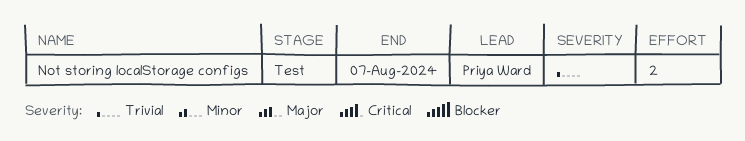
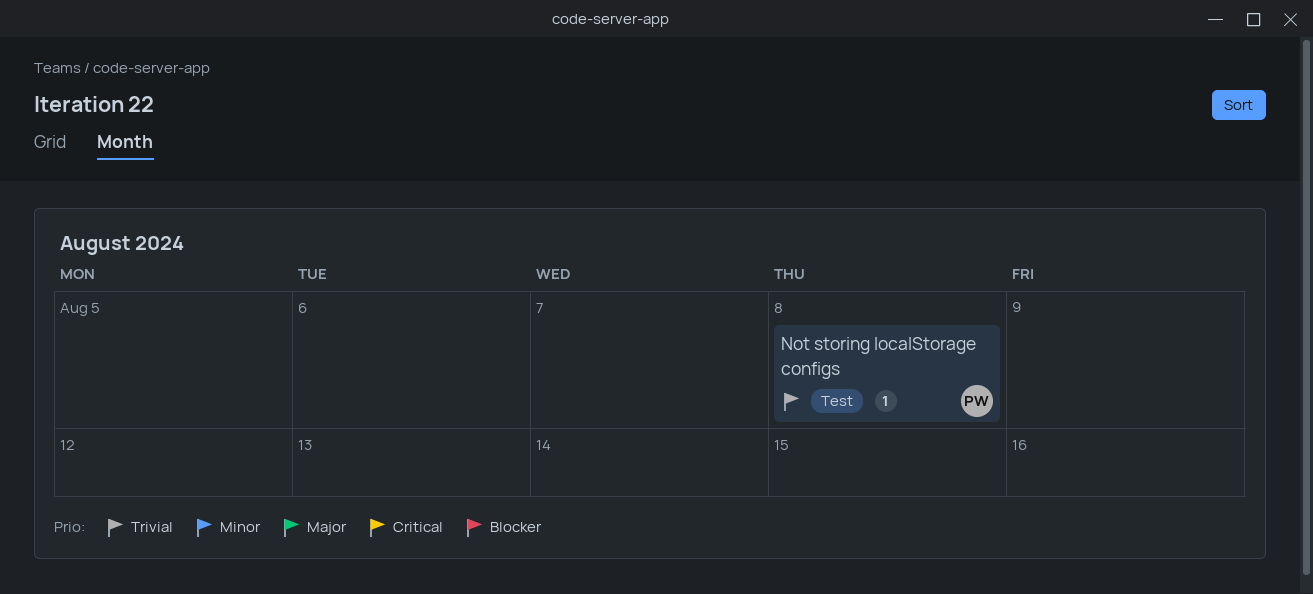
Not storing localStorage configs, estimate: 2 -> 1
Not storing localStorage configs, due: Aug 7 -> Aug 8

